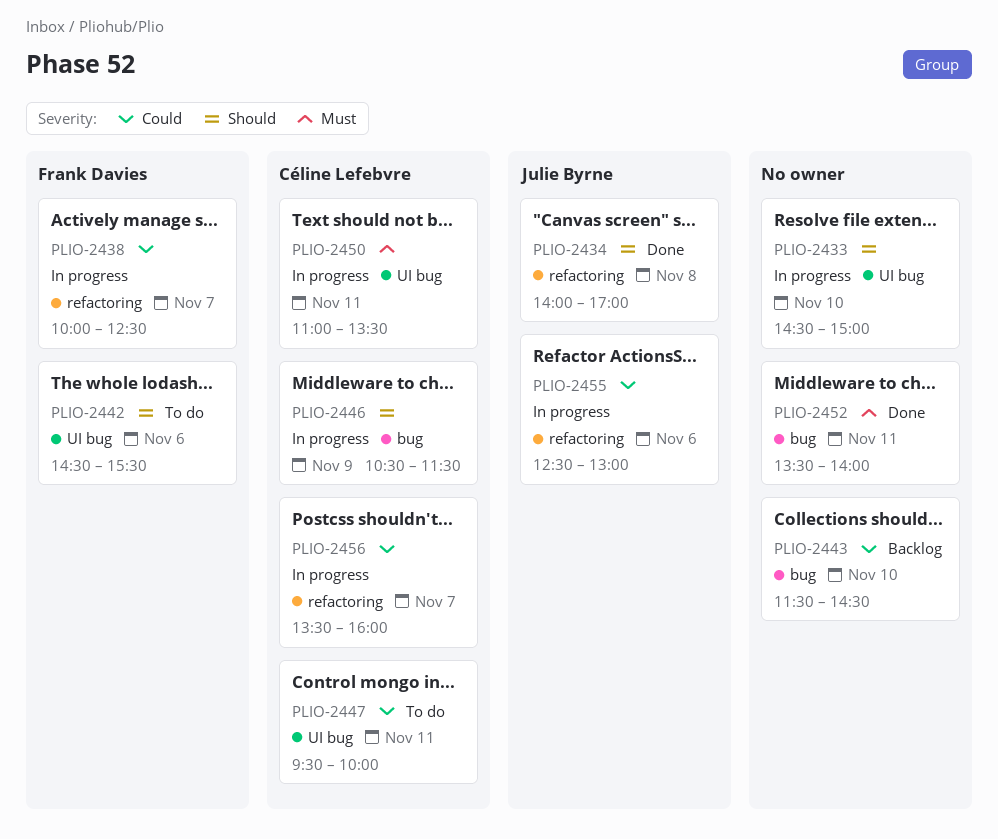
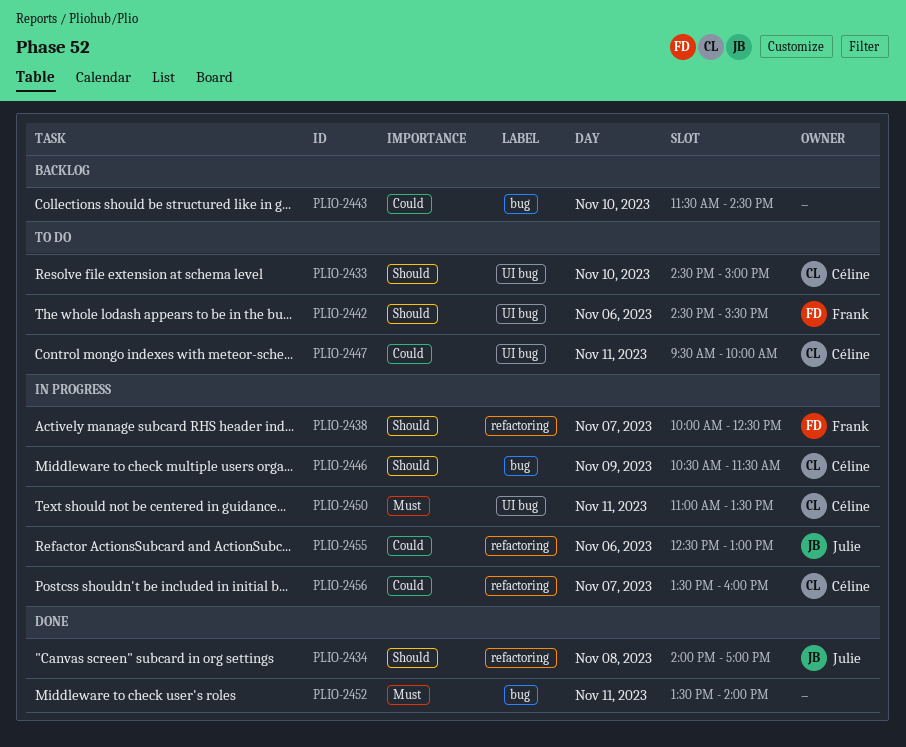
PLIO-2433, status: In progress -> To do
PLIO-2433, owner: none -> Céline Lefebvre
PLIO-2438, priority: Could -> Should

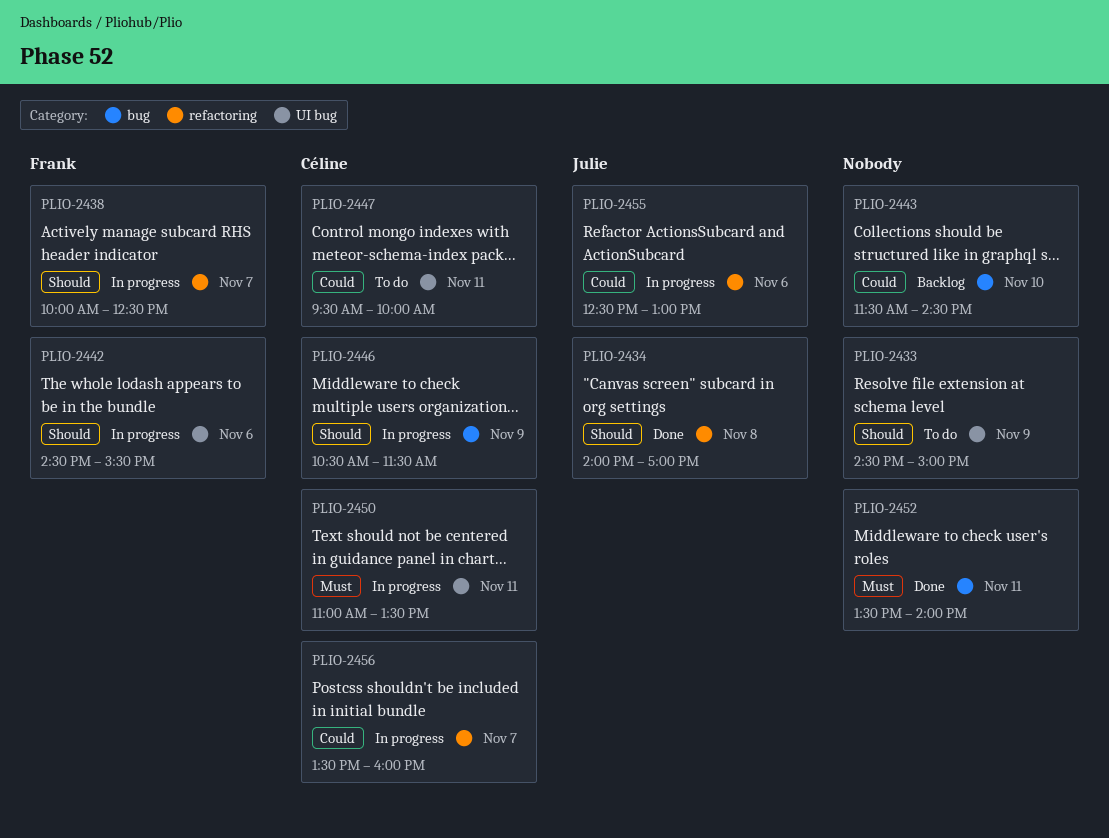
PLIO-2433, owner: Céline -> none
PLIO-2433, day: Nov 10 -> Nov 9
PLIO-2442, status: To do -> In progress

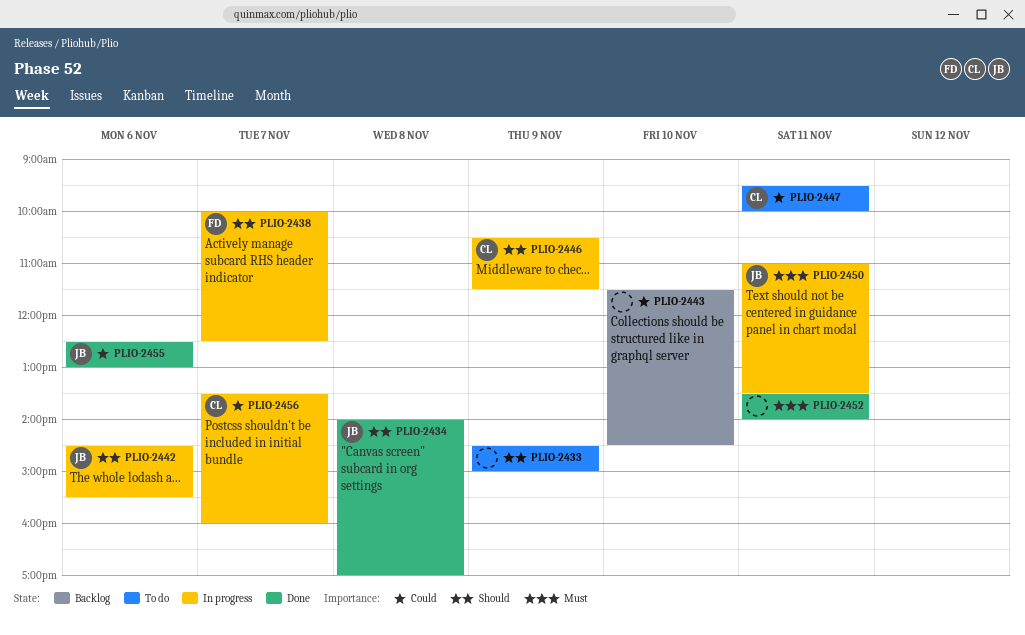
PLIO-2442, owner: Frank -> Julie
PLIO-2450, owner: Céline -> Julie
PLIO-2455, status: In progress -> Done

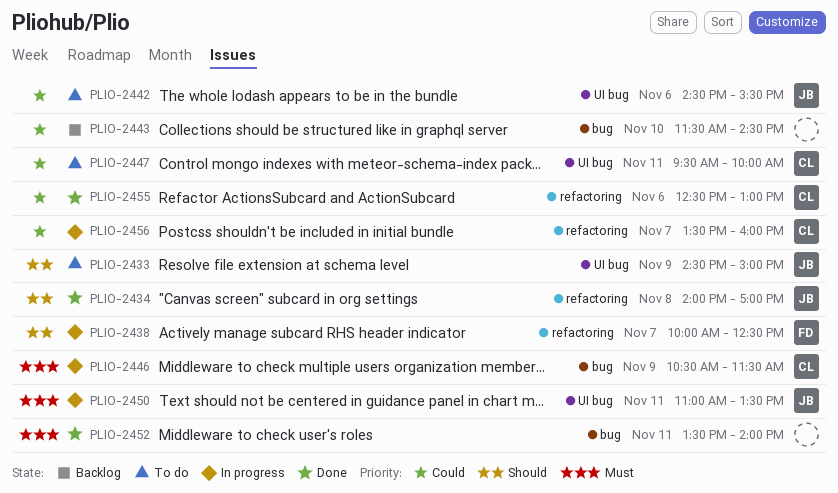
PLIO-2433, owner: none -> JB
PLIO-2442, status: In progress -> To do
PLIO-2442, priority: Should -> Could
PLIO-2446, priority: Should -> Must
PLIO-2455, owner: JB -> CL

